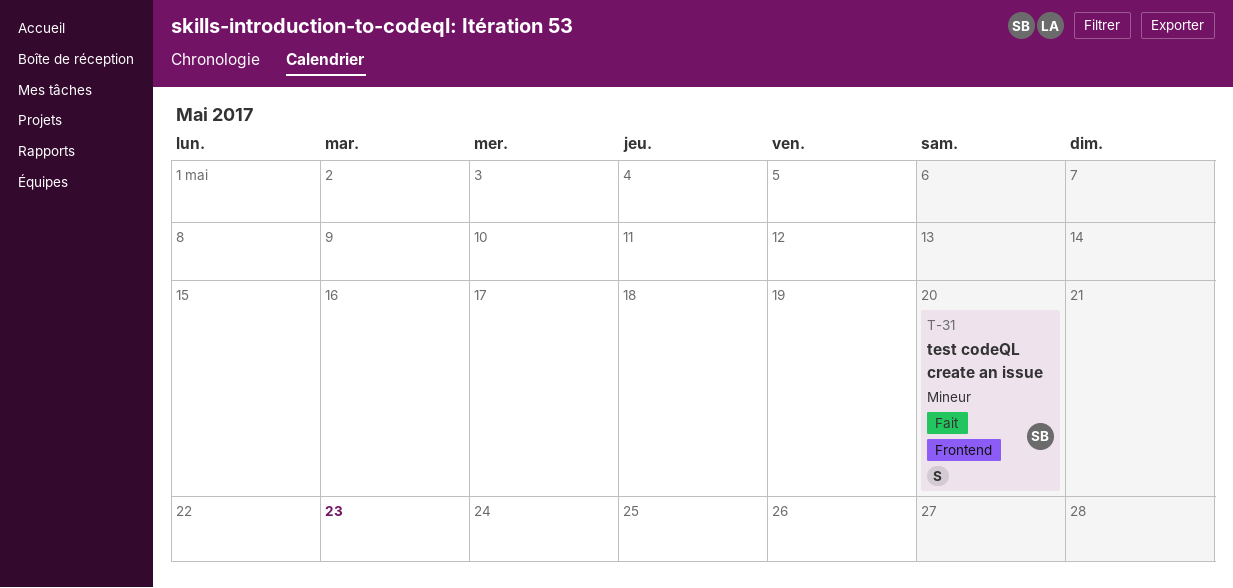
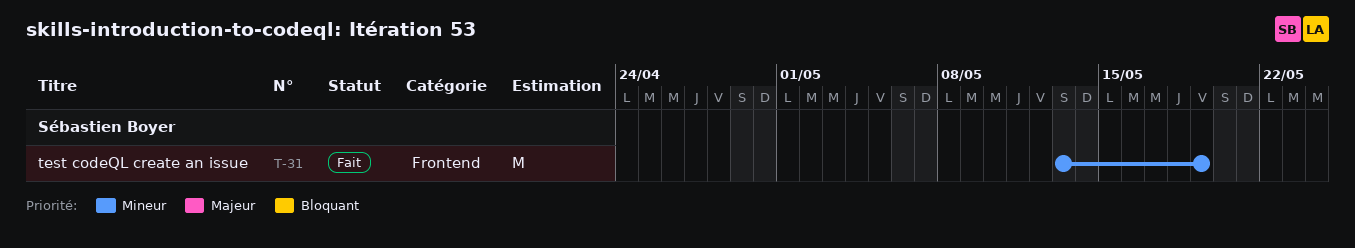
T-31, estimate: S -> M
T-31, due: May 20 -> May 19

